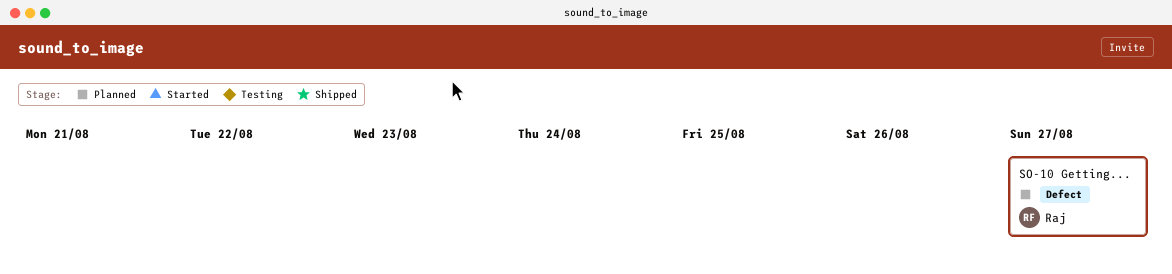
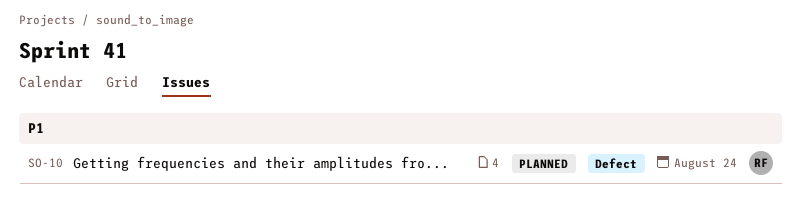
SO-10, due: Aug 27 -> Aug 24

